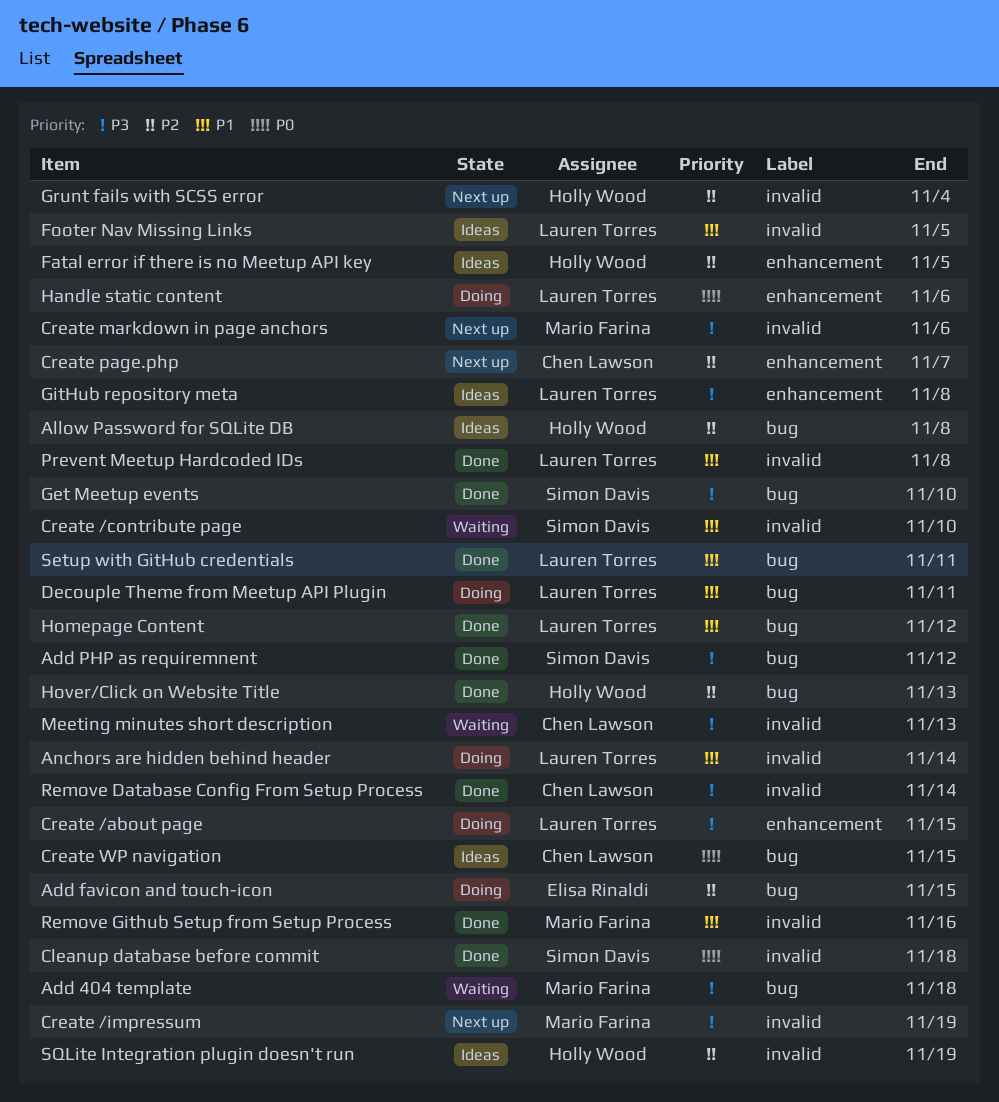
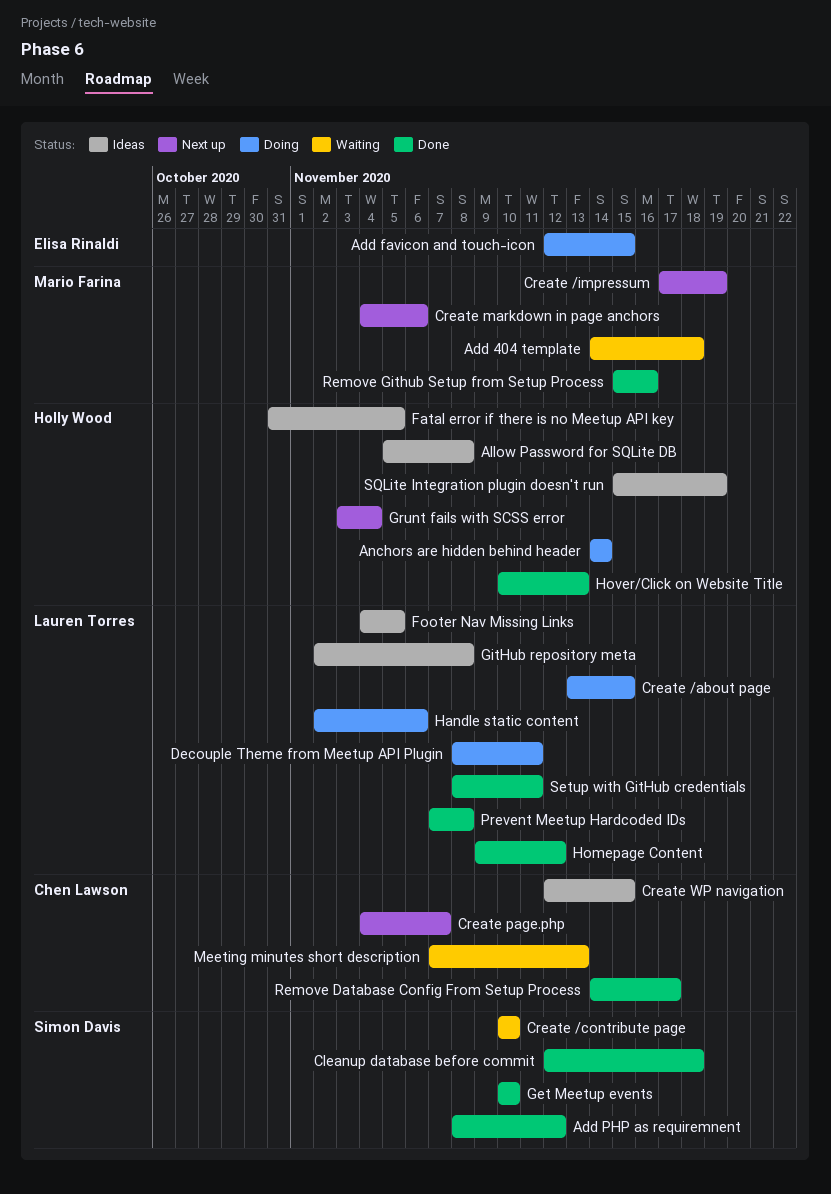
Anchors are hidden behind header, owner: Lauren Torres -> Holly Wood
Remove Database Config From Setup Process, due: Nov 14 -> Nov 17

